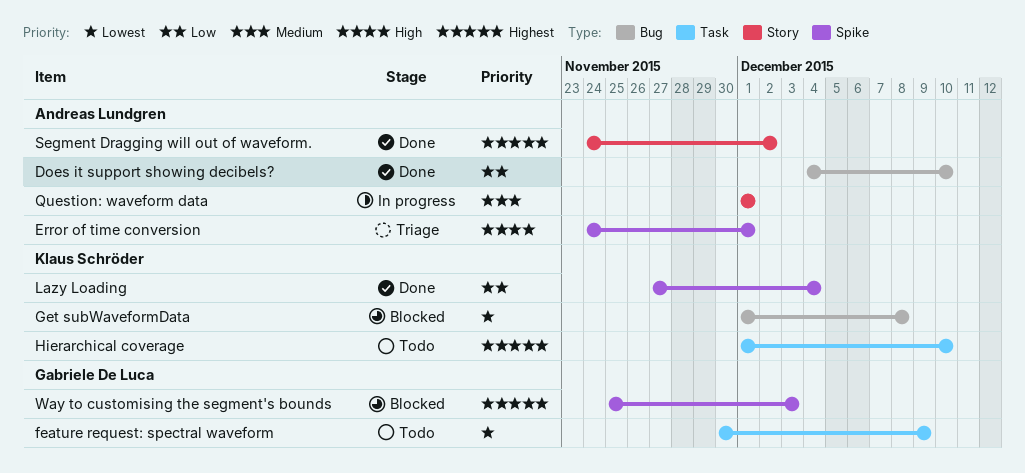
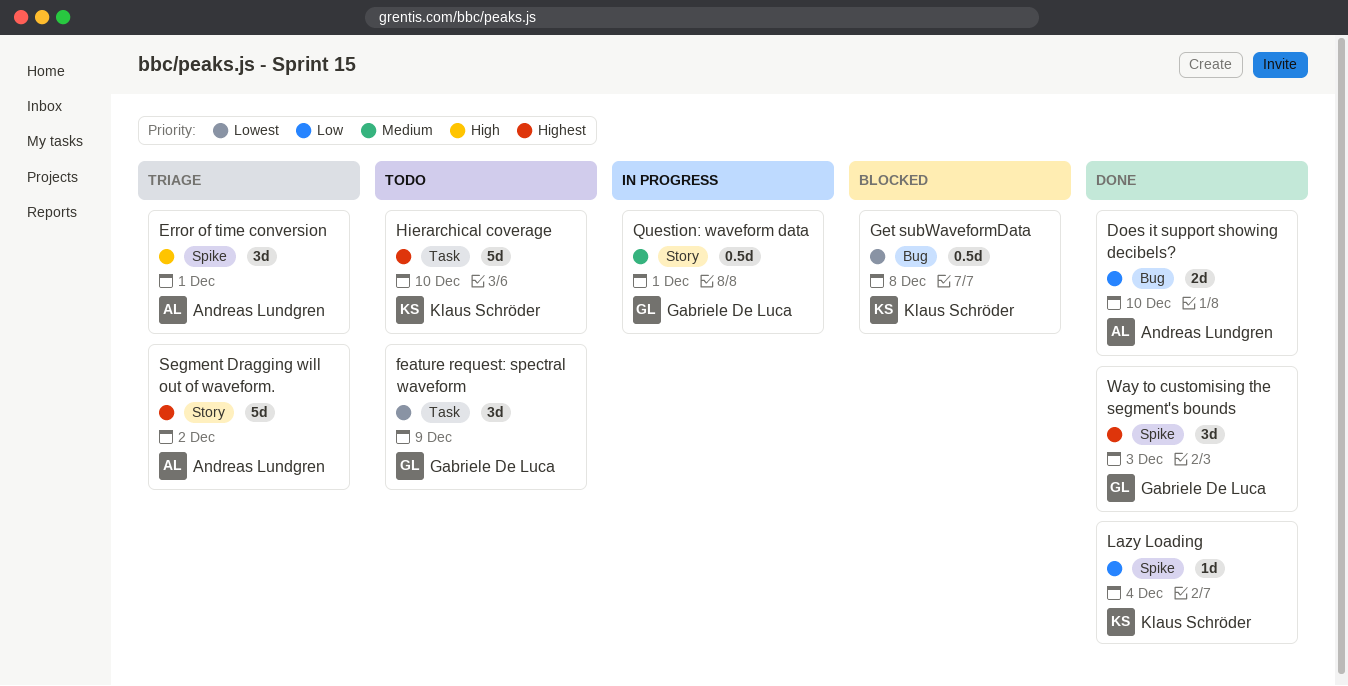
Question: waveform data, owner: Andreas Lundgren -> Gabriele De Luca
Segment Dragging will out of waveform., status: Done -> Triage
Way to customising the segment's bounds, status: Blocked -> Done

